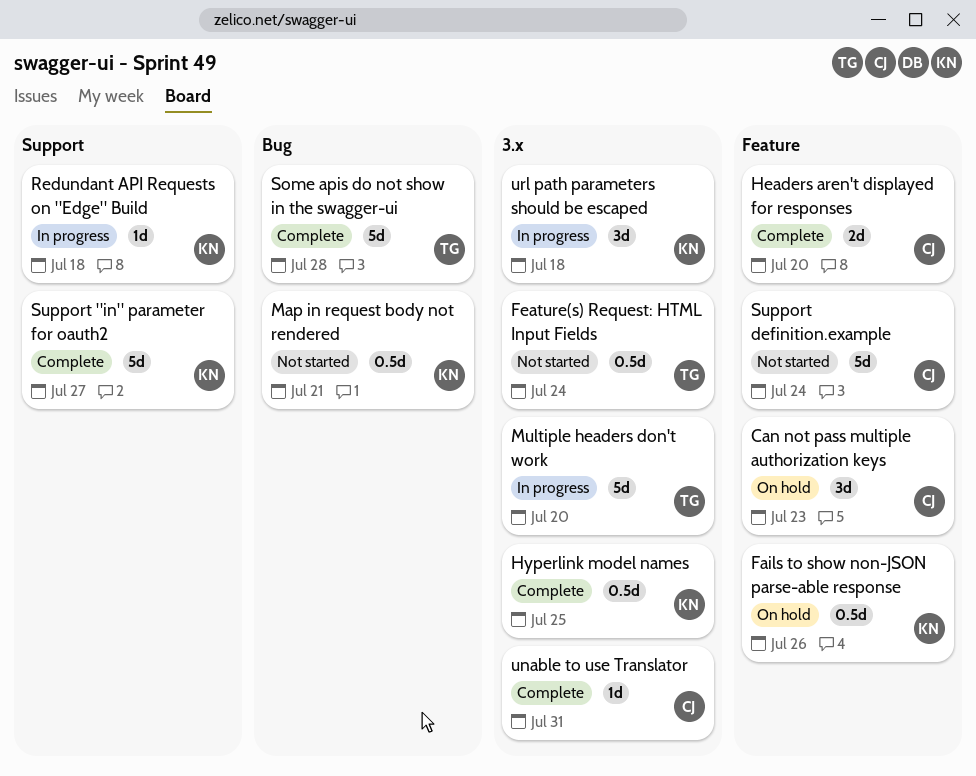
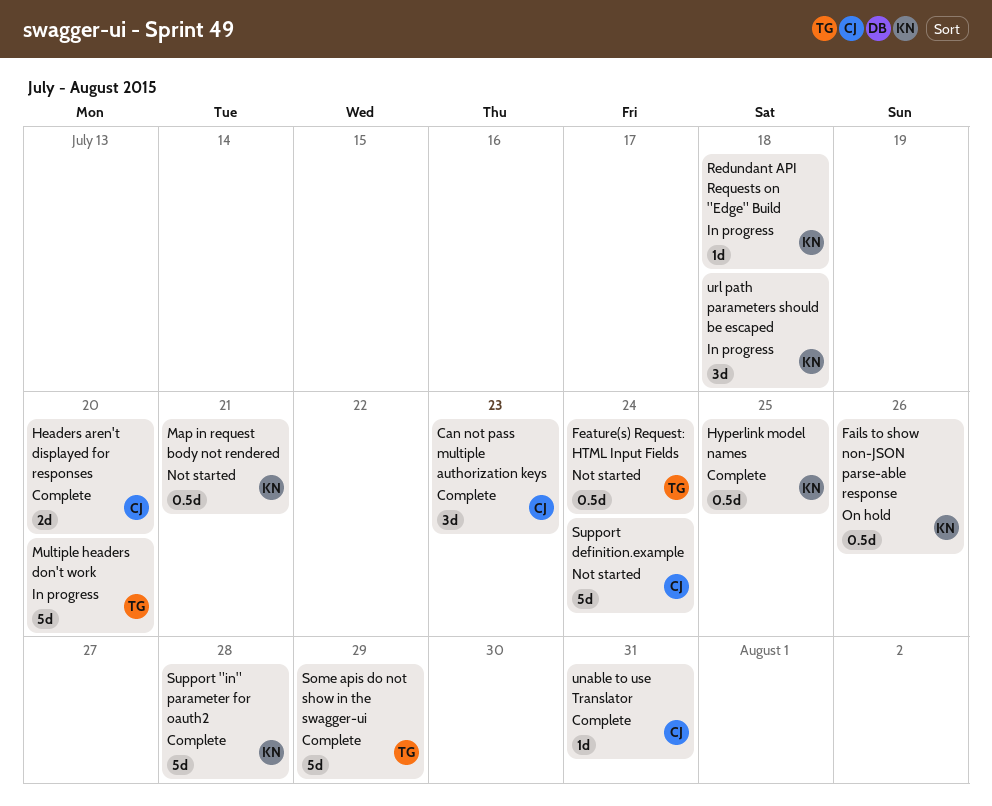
Can not pass multiple authorization keys, status: On hold -> Complete
Some apis do not show in the swagger-ui, due: Jul 28 -> Jul 29
Support "in" parameter for oauth2, due: Jul 27 -> Jul 28

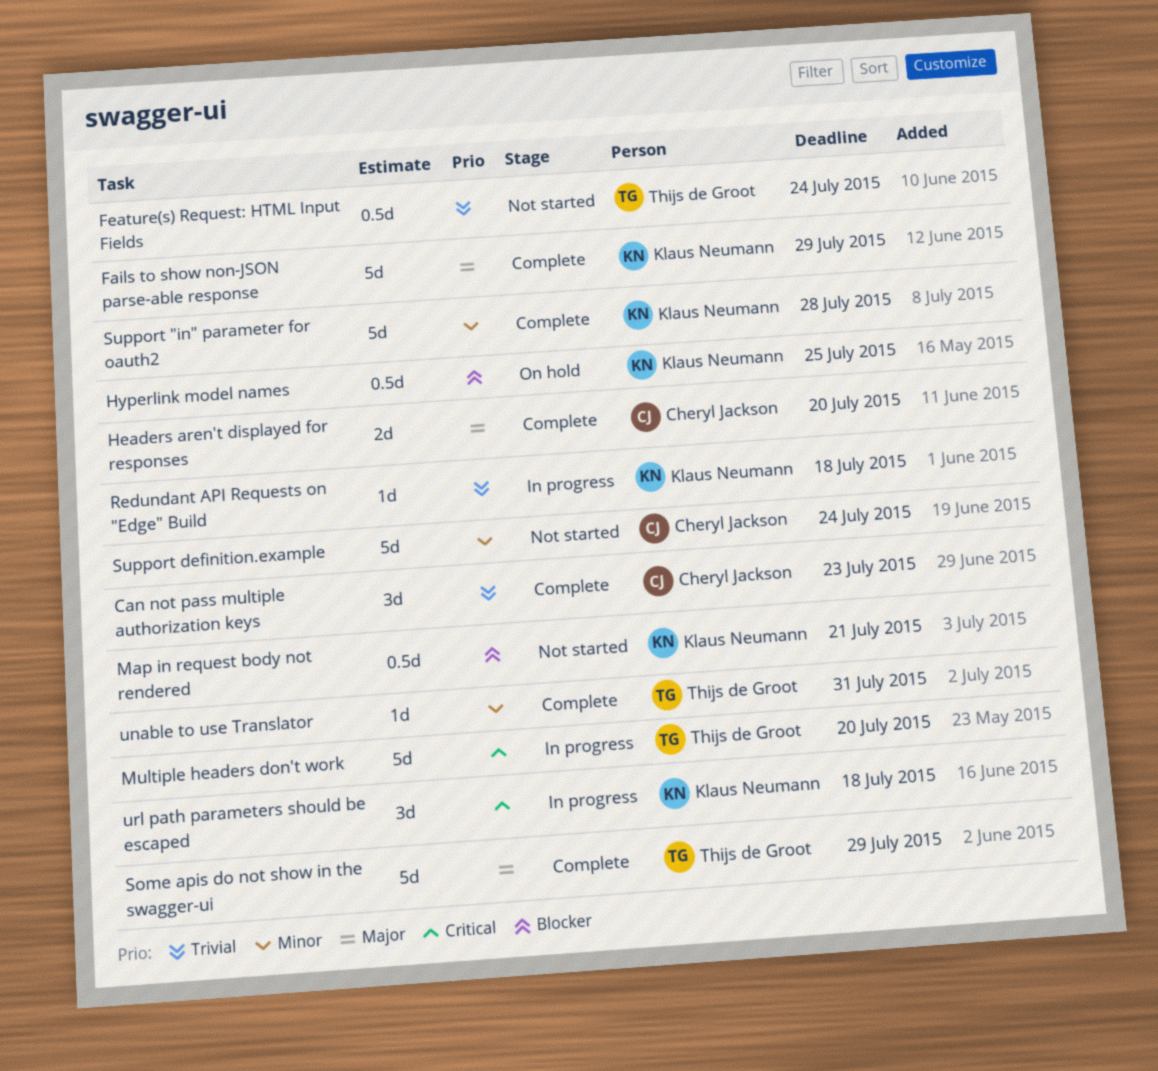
Fails to show non-JSON parse-able response, status: On hold -> Complete
Fails to show non-JSON parse-able response, estimate: 0.5d -> 5d
Fails to show non-JSON parse-able response, due: Jul 26 -> Jul 29
Hyperlink model names, status: Complete -> On hold
unable to use Translator, owner: Cheryl Jackson -> Thijs de Groot

